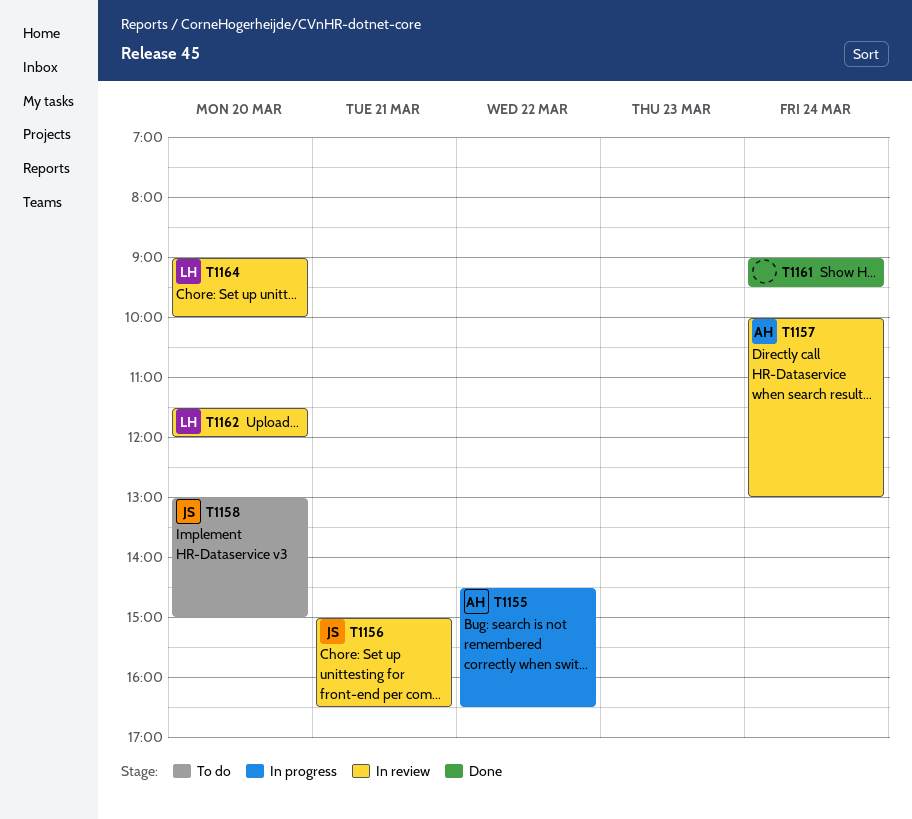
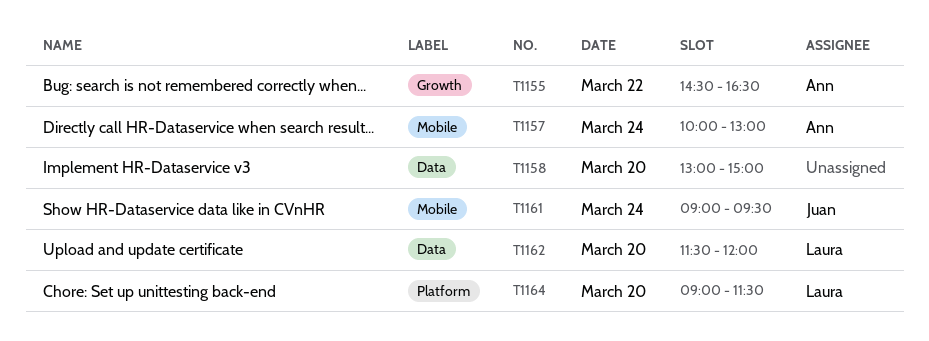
T1156: present -> none
T1158, owner: Juan -> none
T1161, owner: none -> Juan
T1164, ends: 10:00 -> 11:30

